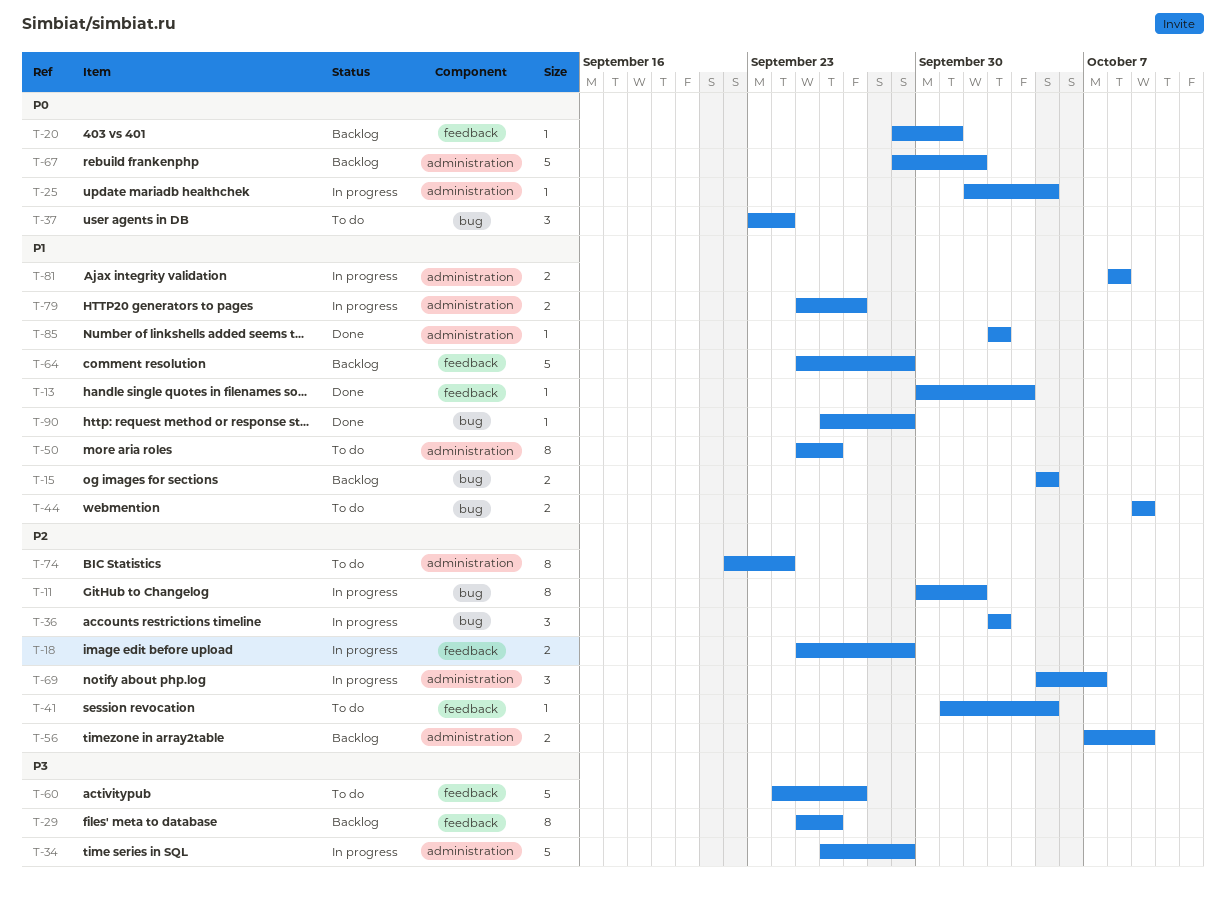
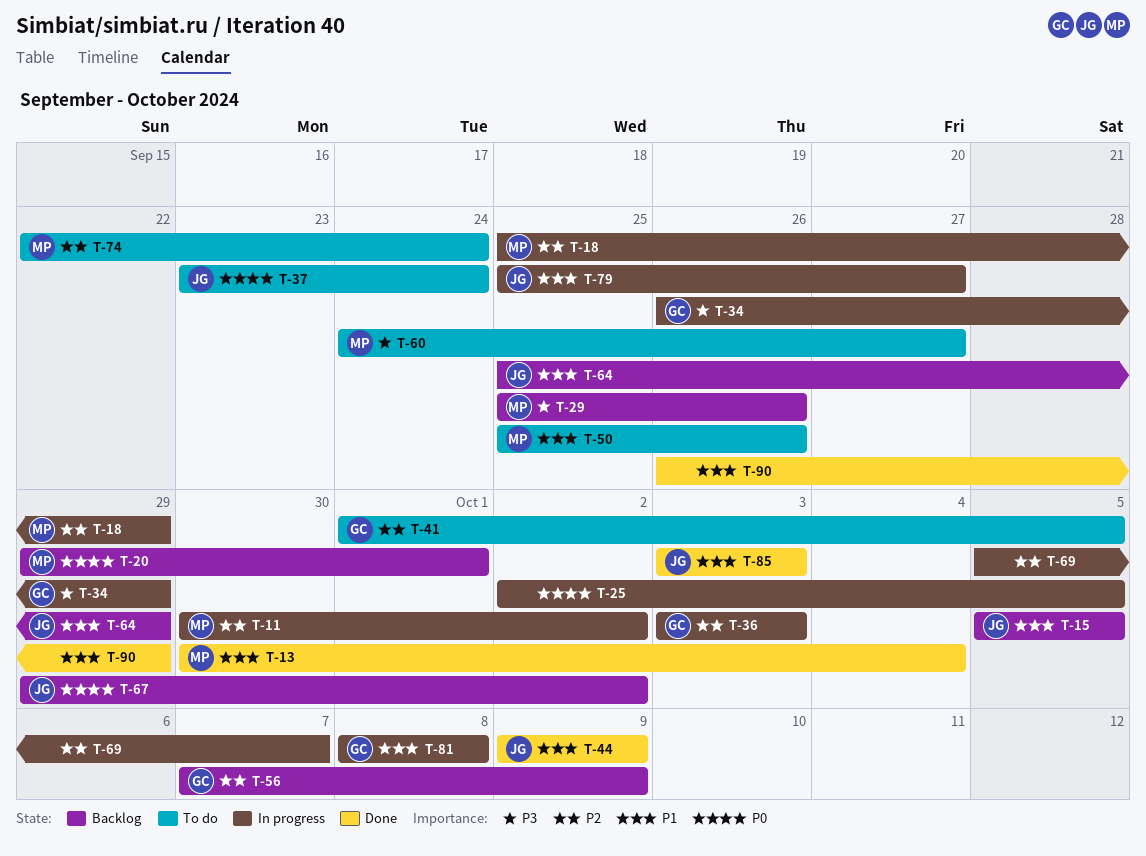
T-44, status: To do -> Done

